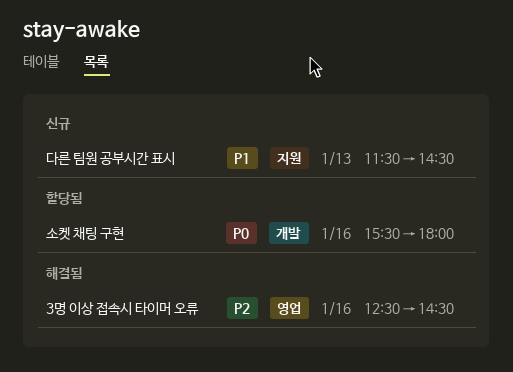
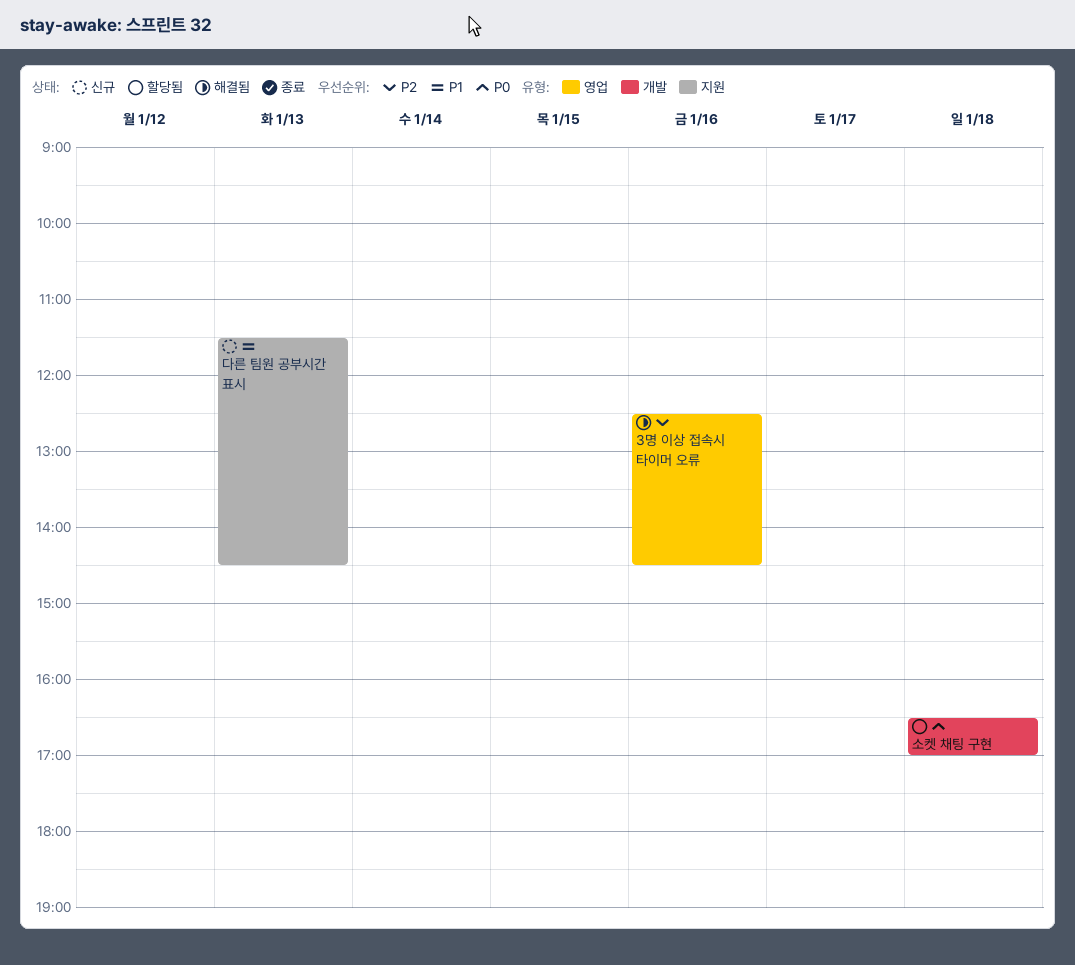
소켓 채팅 구현, day: Jan 16 -> Jan 18
소켓 채팅 구현, begins: 15:30 -> 16:30
소켓 채팅 구현, ends: 18:00 -> 17:00

